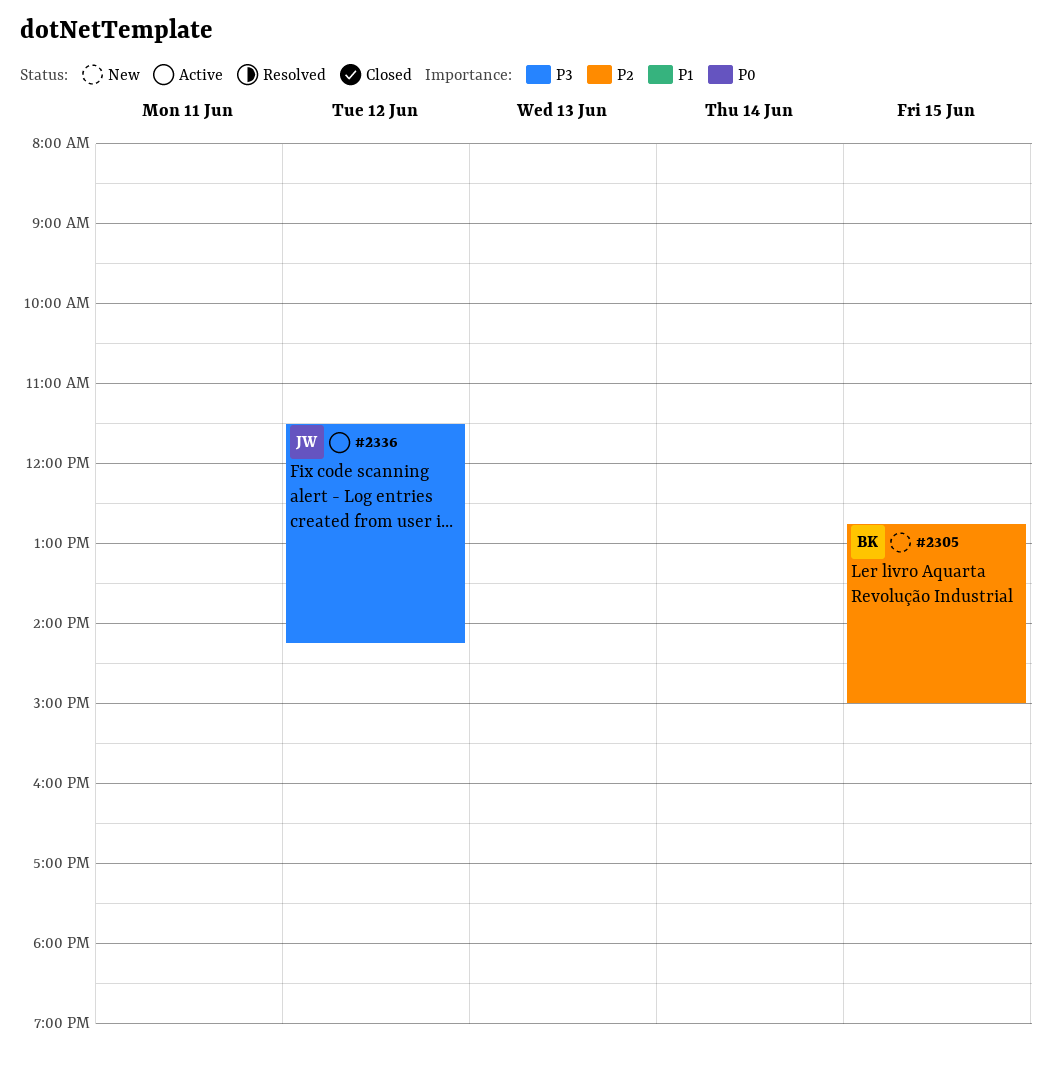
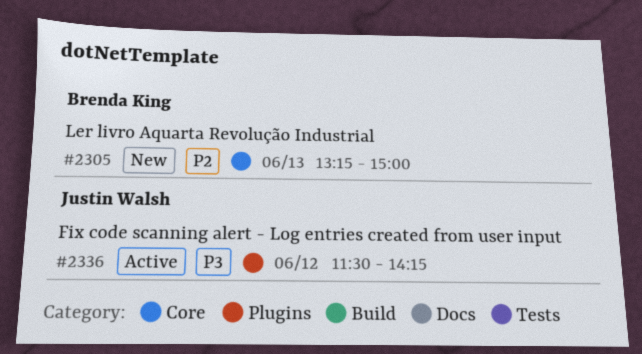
#2305, day: Jun 15 -> Jun 13
#2305, begins: 12:45 -> 13:15

